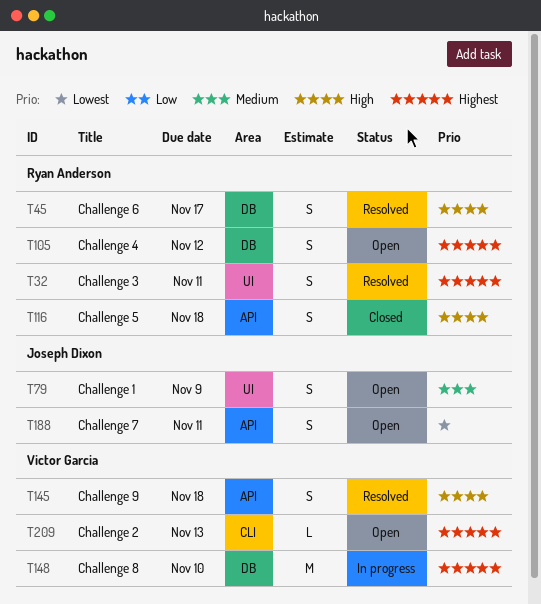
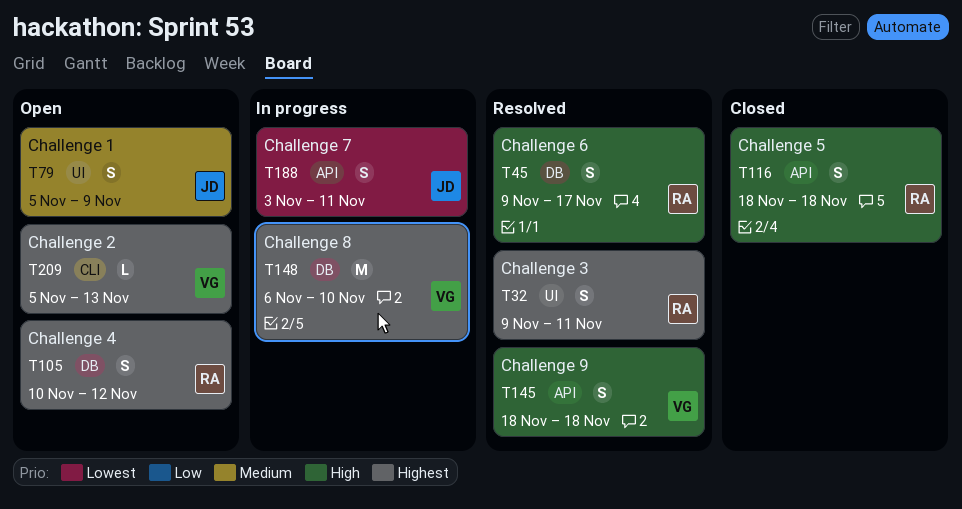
T188, status: Open -> In progress

